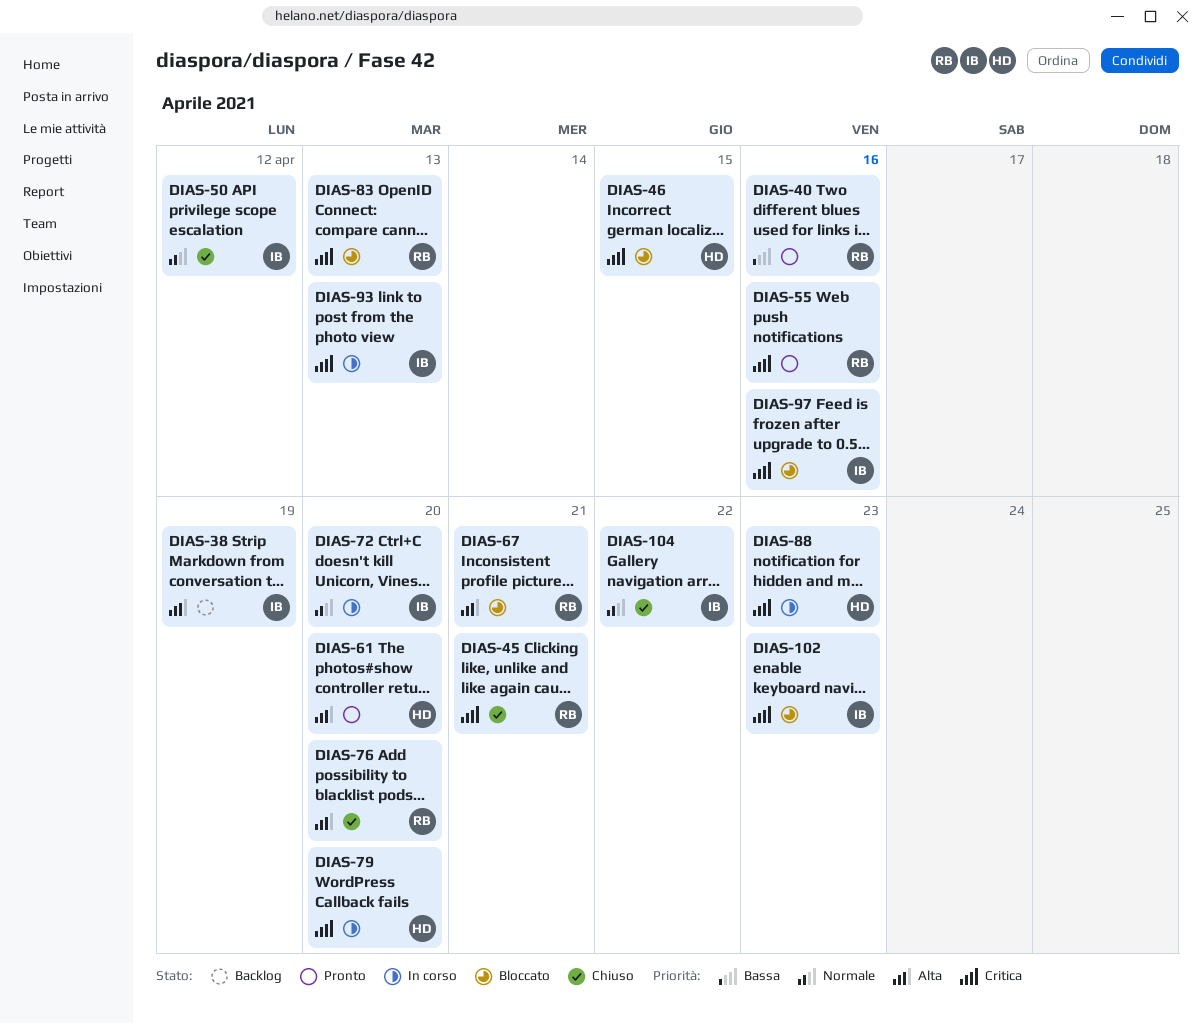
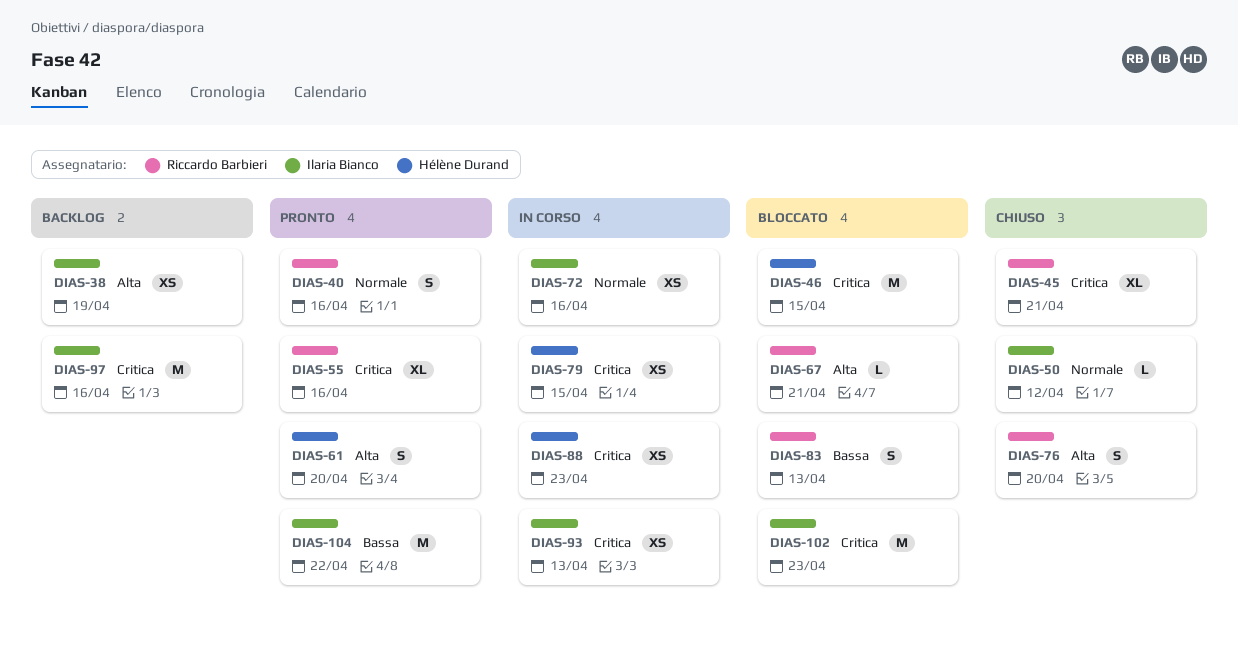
DIAS-40, priority: Bassa -> Normale
DIAS-72, due: Apr 20 -> Apr 16
DIAS-79, due: Apr 20 -> Apr 15
DIAS-83, priority: Critica -> Bassa
DIAS-97, status: Bloccato -> Backlog
DIAS-104, status: Chiuso -> Pronto
DIAS-104, priority: Normale -> Bassa

